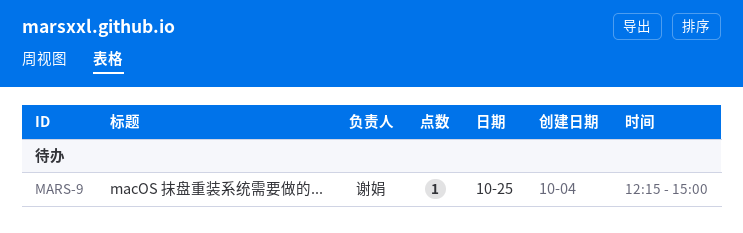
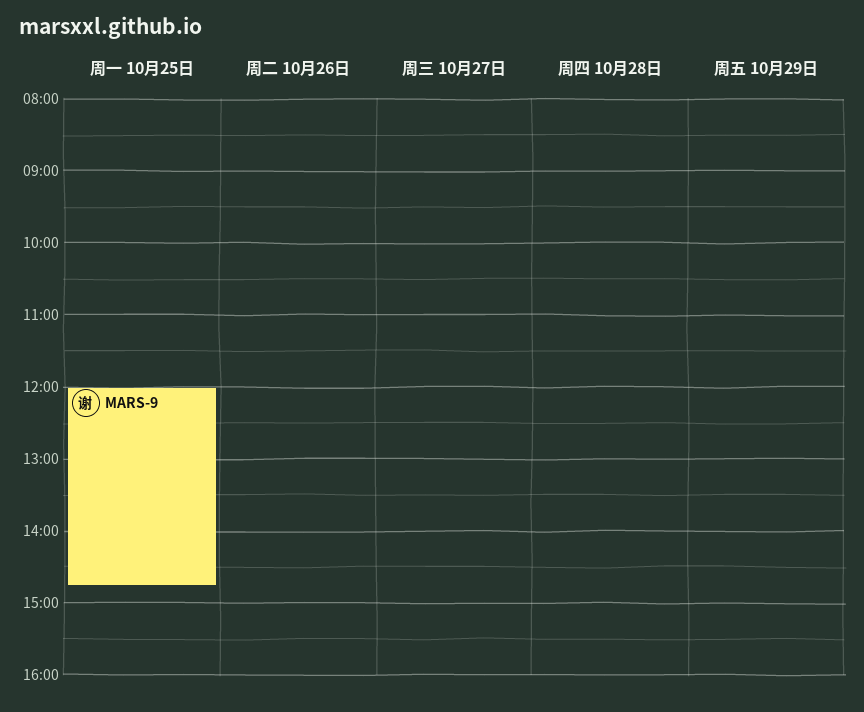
MARS-9, begins: 12:15 -> 12:00
MARS-9, ends: 15:00 -> 14:45

